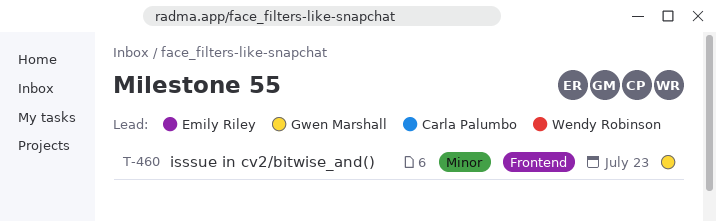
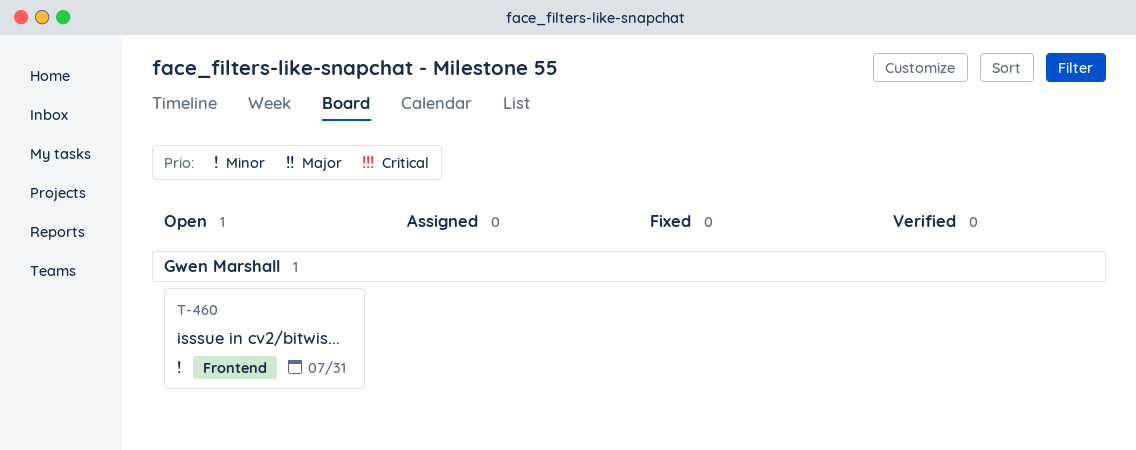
T-460, due: Jul 23 -> Jul 31

